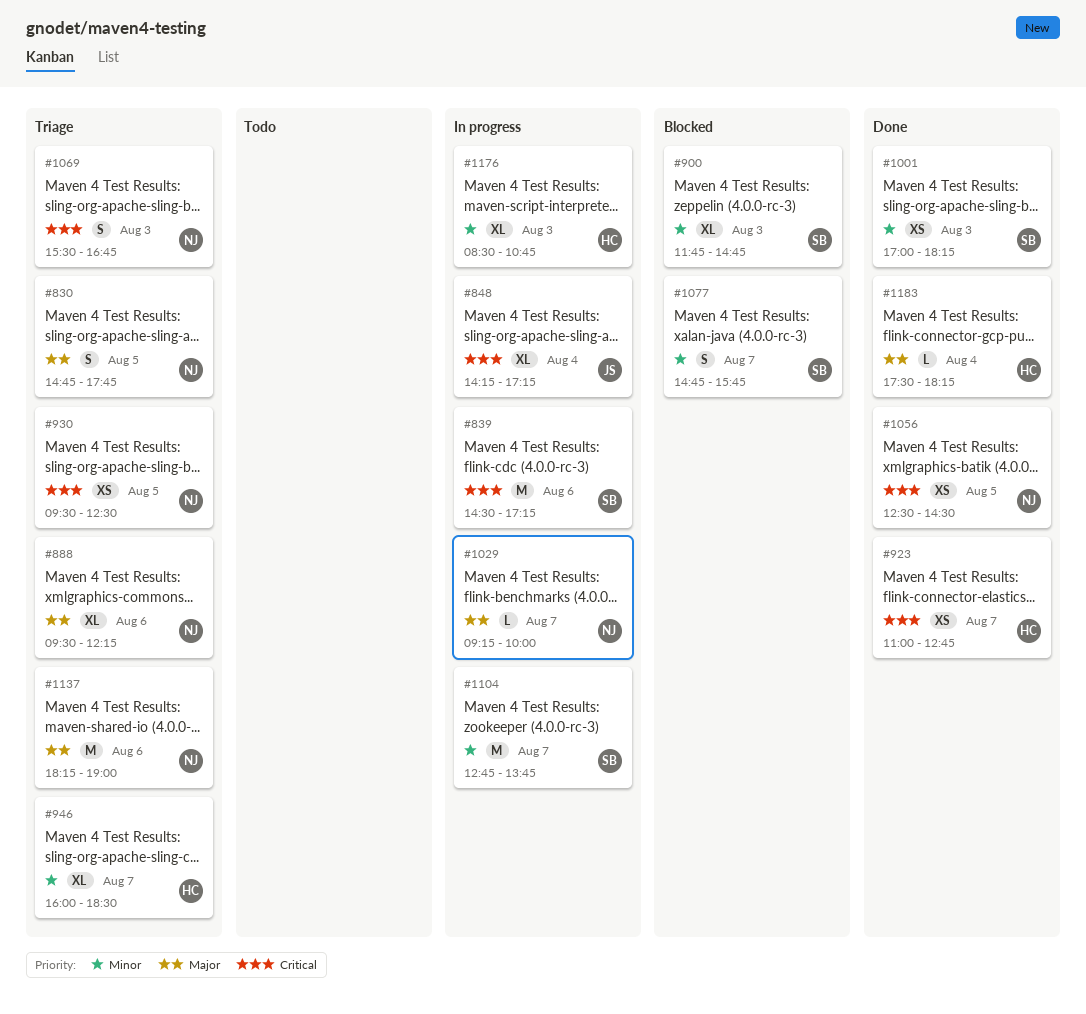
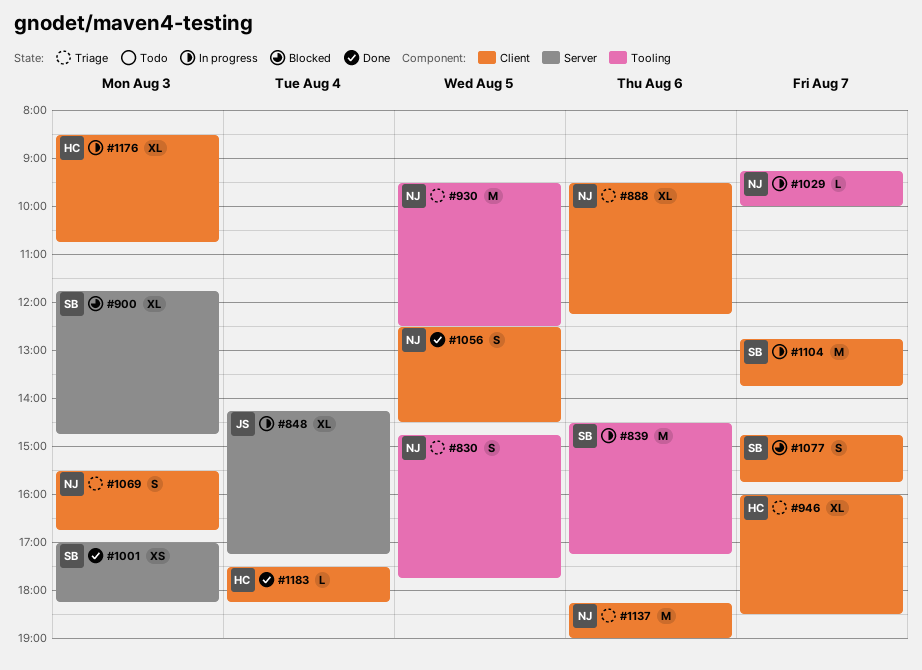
#923: present -> none
#930, estimate: XS -> M
#1056, estimate: XS -> S

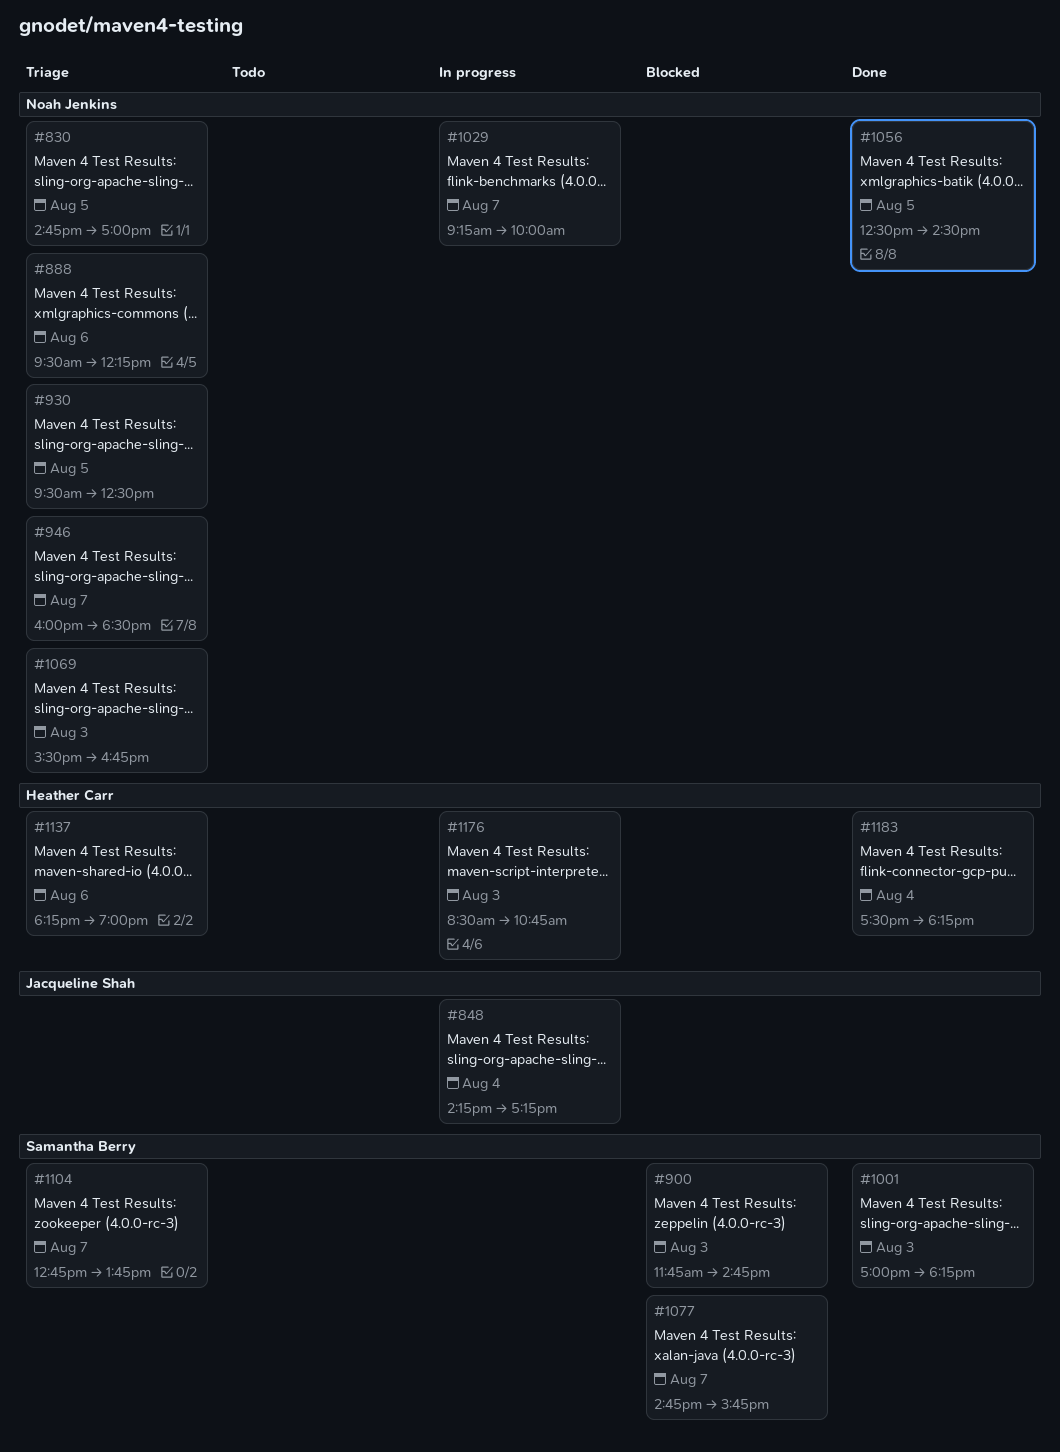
#830, ends: 17:45 -> 17:00
#839: present -> none
#946, owner: Heather Carr -> Noah Jenkins
#1104, status: In progress -> Triage
#1137, owner: Noah Jenkins -> Heather Carr

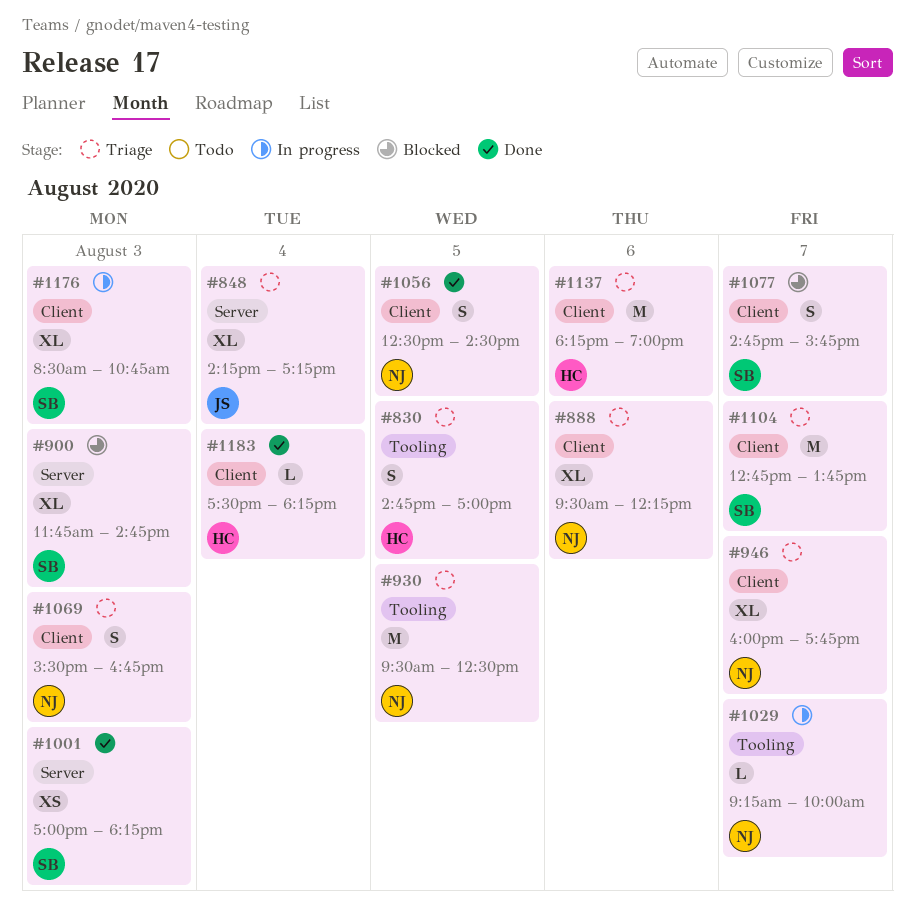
#830, owner: Noah Jenkins -> Heather Carr
#848, status: In progress -> Triage
#946, ends: 18:30 -> 17:45
#1176, owner: Heather Carr -> Samantha Berry

